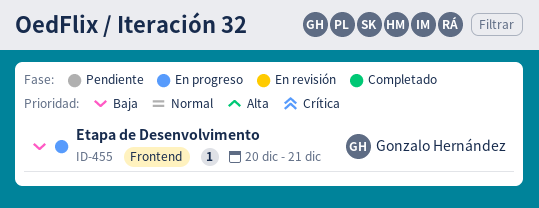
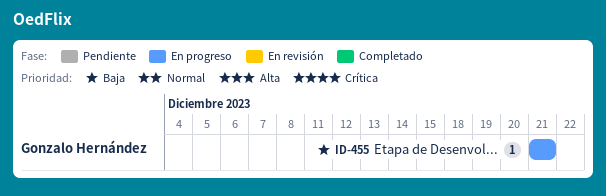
ID-455, start: Dec 20 -> Dec 21

